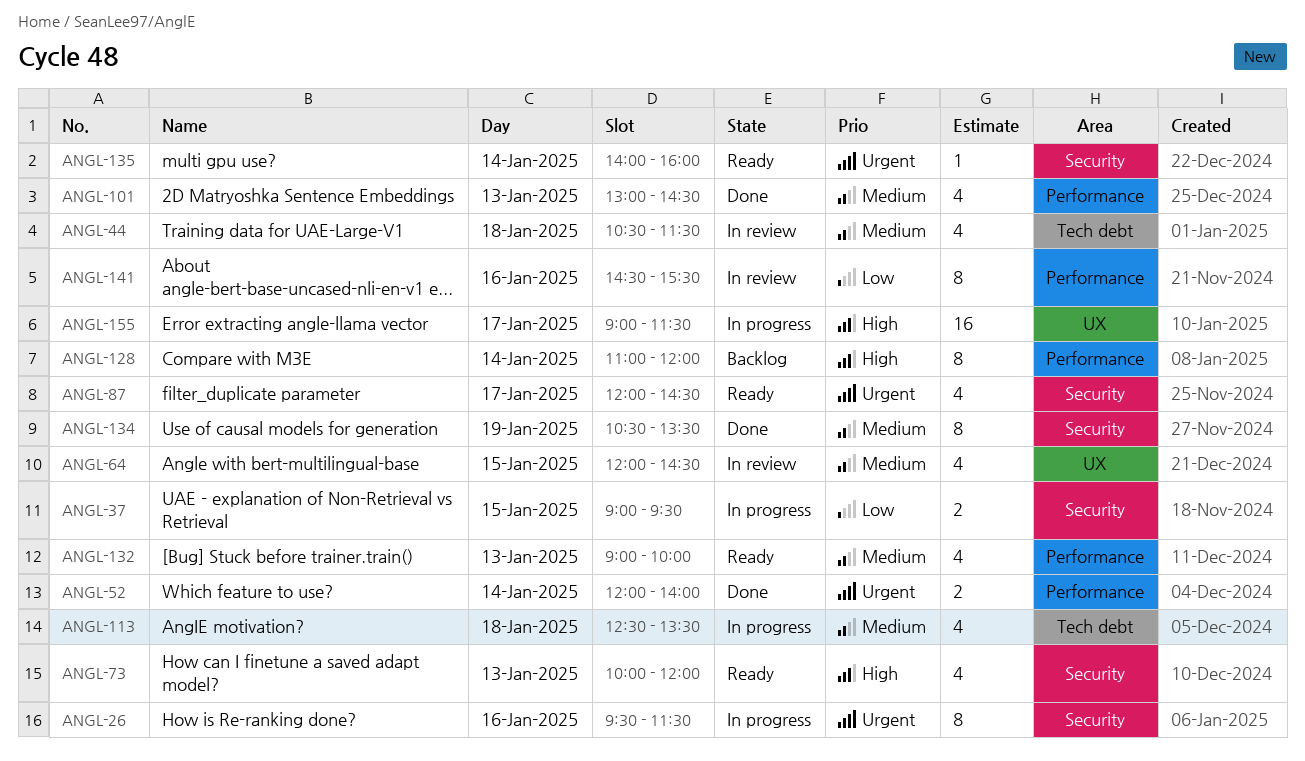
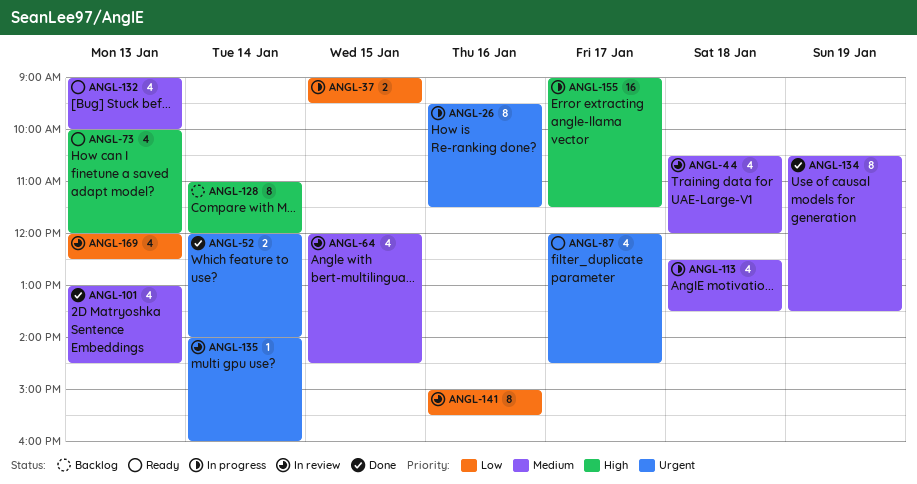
ANGL-44, ends: 11:30 -> 12:00
ANGL-135, status: Ready -> In review
ANGL-141, begins: 14:30 -> 15:00
ANGL-169: none -> present

